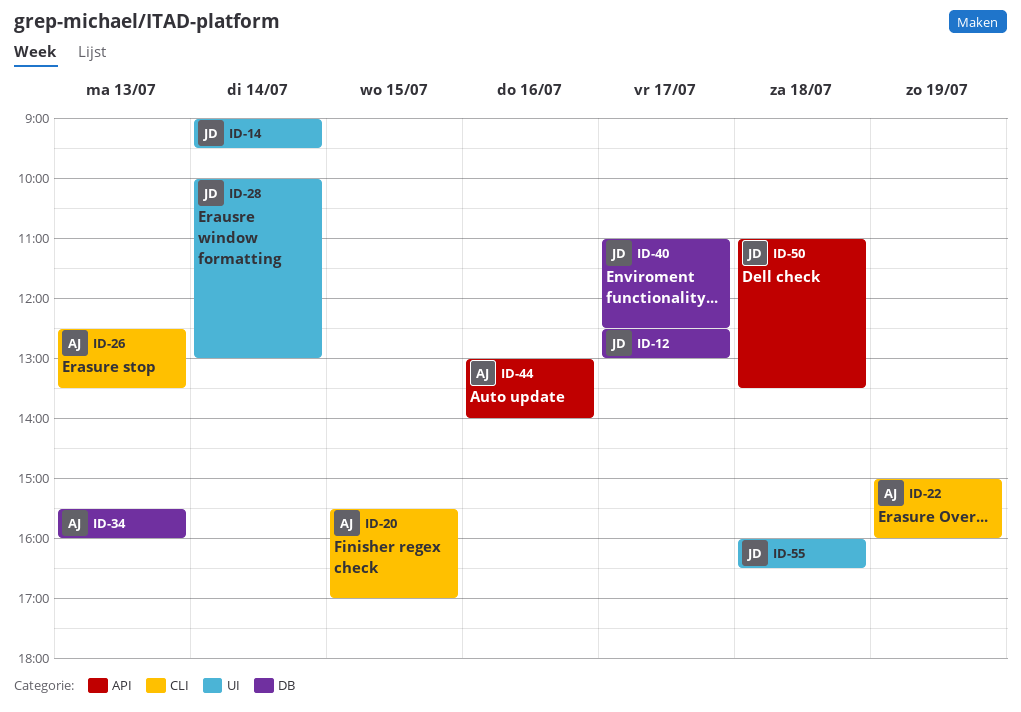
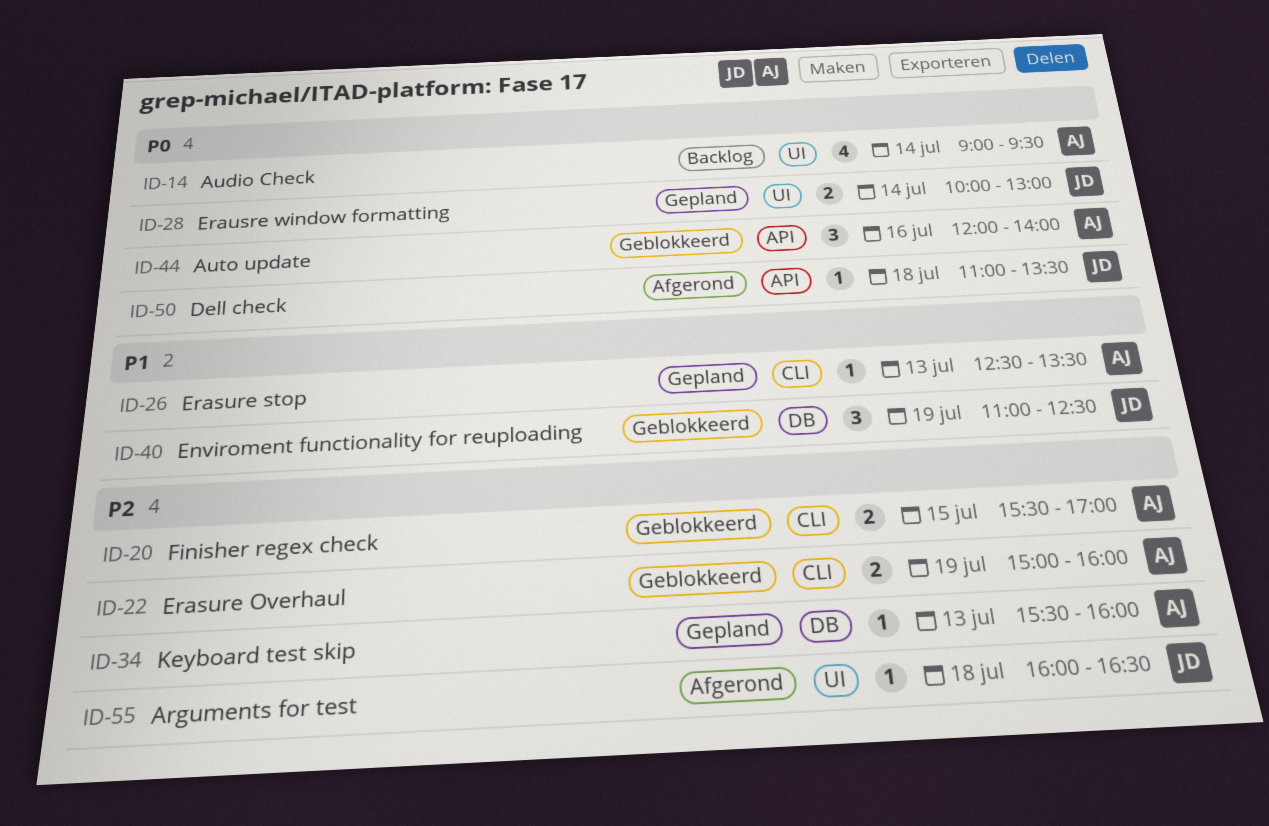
ID-12: present -> none
ID-14, owner: JD -> AJ
ID-40, day: Jul 17 -> Jul 19
ID-44, begins: 13:00 -> 12:00

